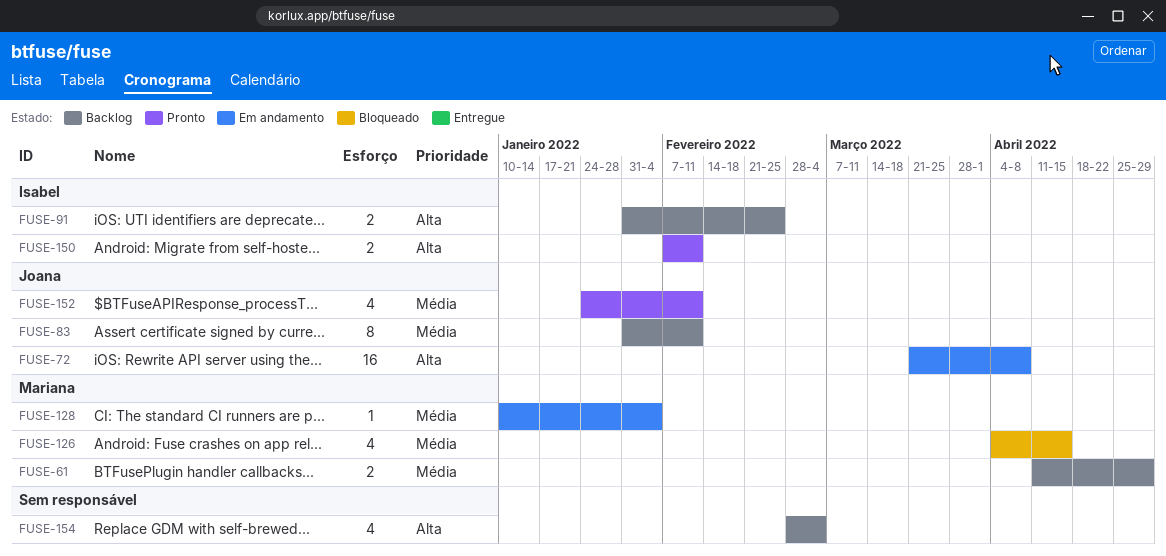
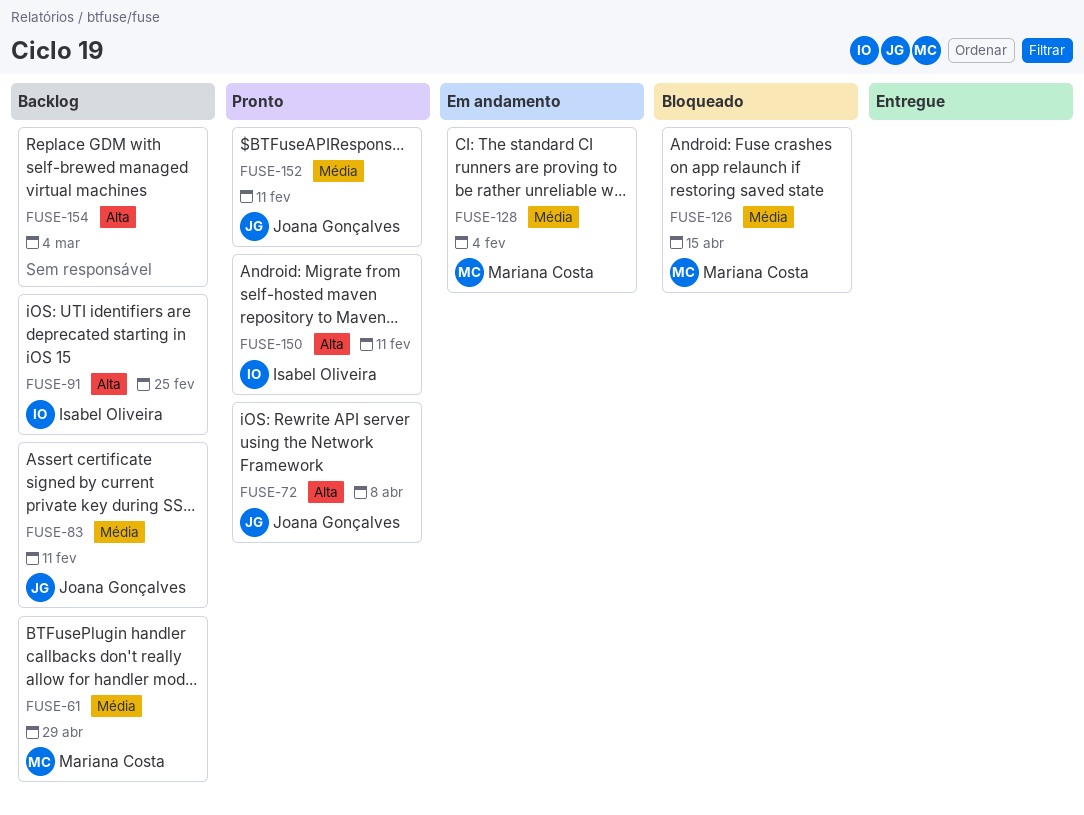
FUSE-72, status: Em andamento -> Pronto

